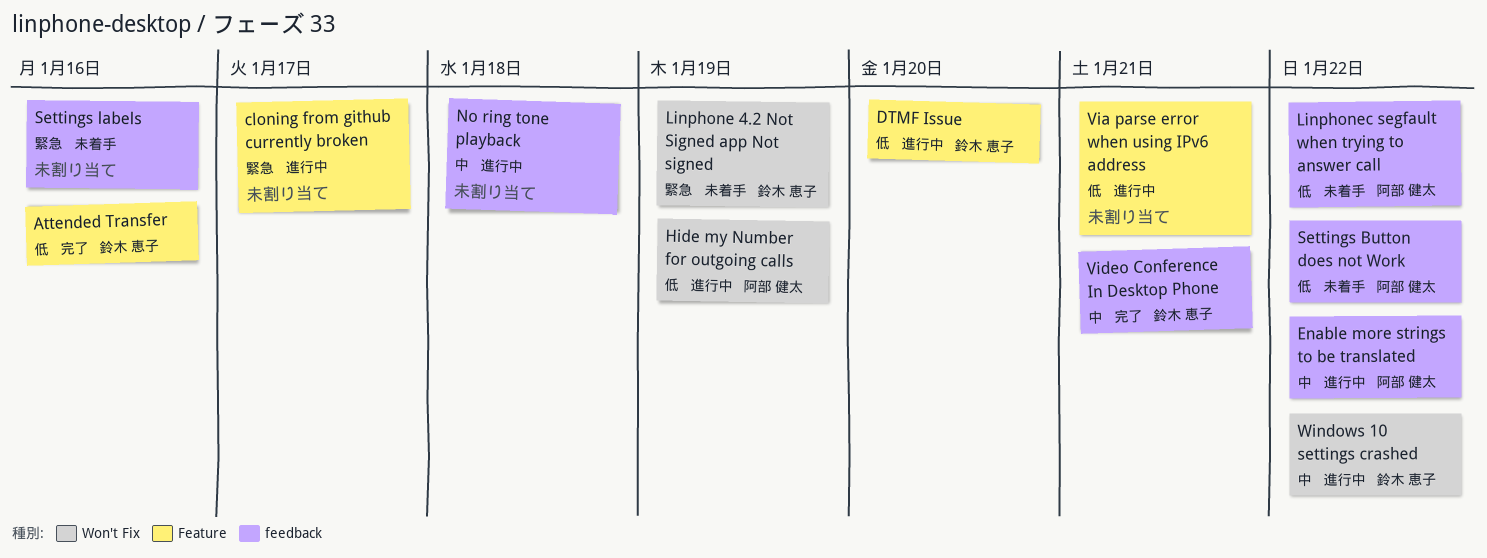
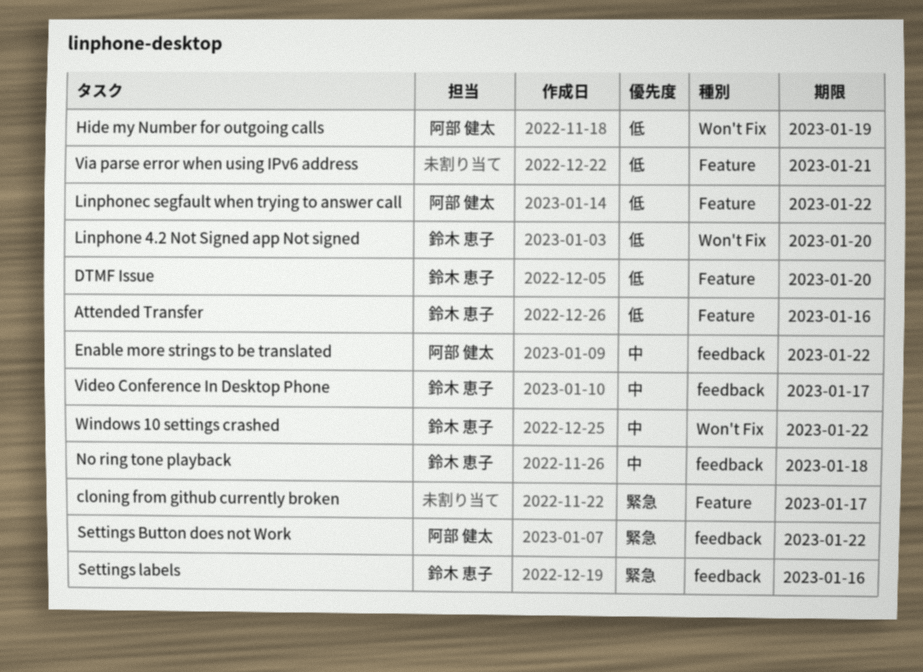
Linphone 4.2 Not Signed app Not signed, priority: 緊急 -> 低
Linphone 4.2 Not Signed app Not signed, due: Jan 19 -> Jan 20
Linphonec segfault when trying to answer call, label: feedback -> Feature
No ring tone playback, owner: none -> 鈴木 恵子
Settings Button does not Work, priority: 低 -> 緊急
Settings labels, owner: none -> 鈴木 恵子
Video Conference In Desktop Phone, due: Jan 21 -> Jan 17

